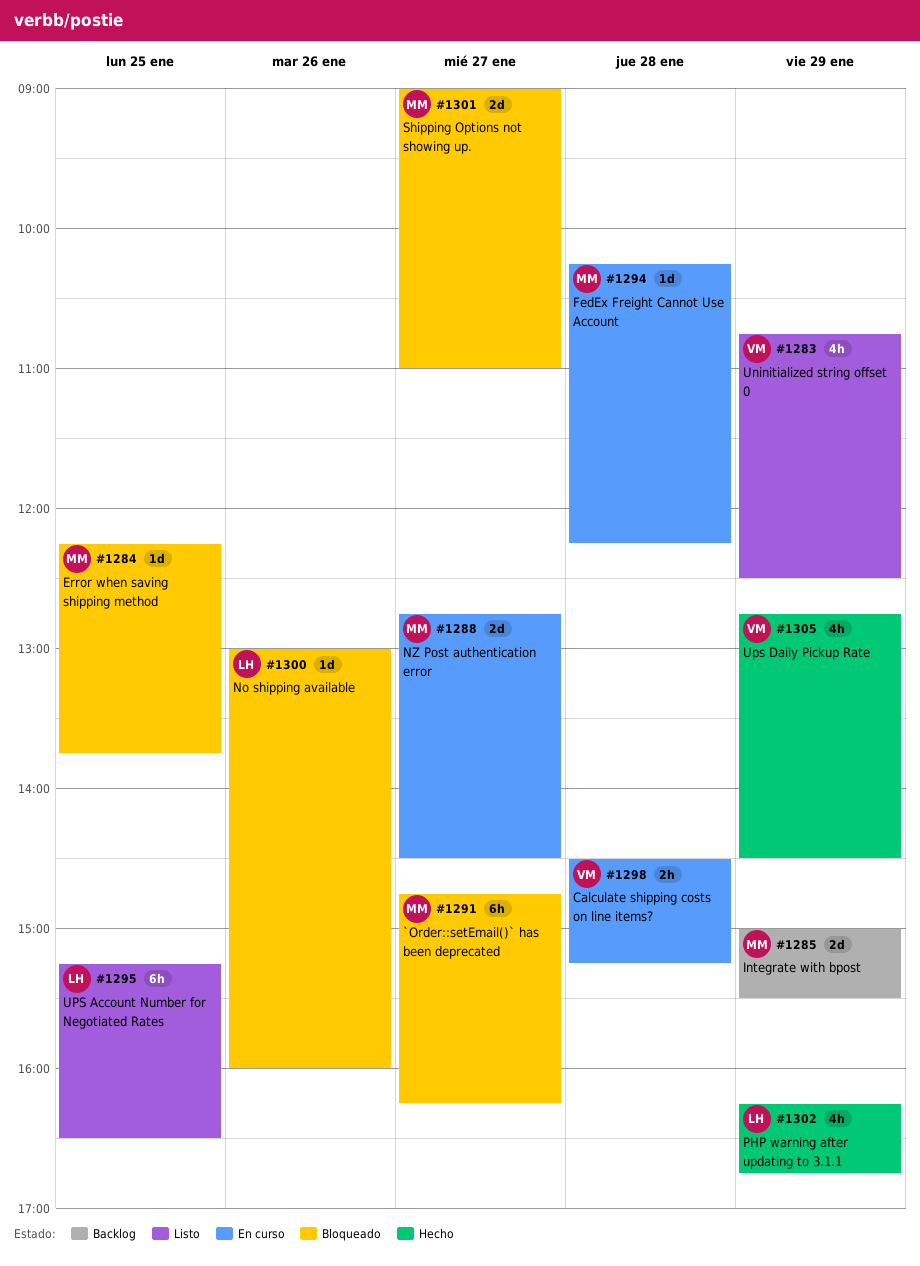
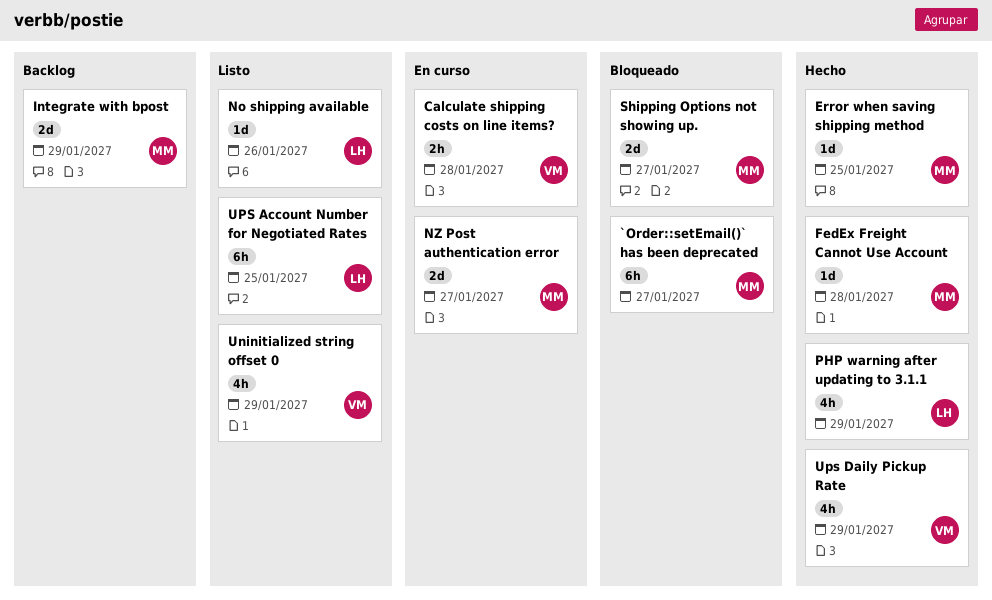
Error when saving shipping method, status: Bloqueado -> Hecho
FedEx Freight Cannot Use Account, status: En curso -> Hecho
No shipping available, status: Bloqueado -> Listo

